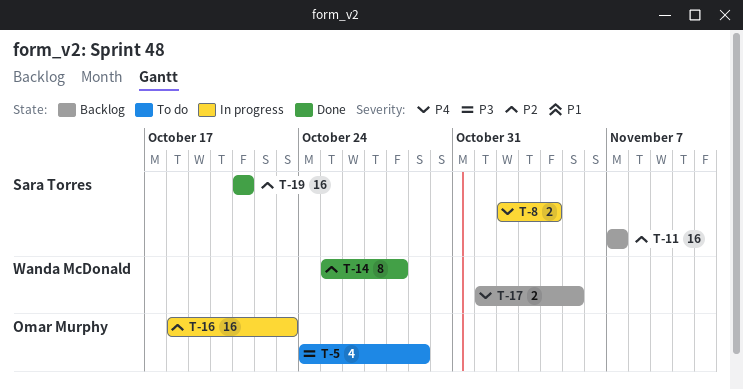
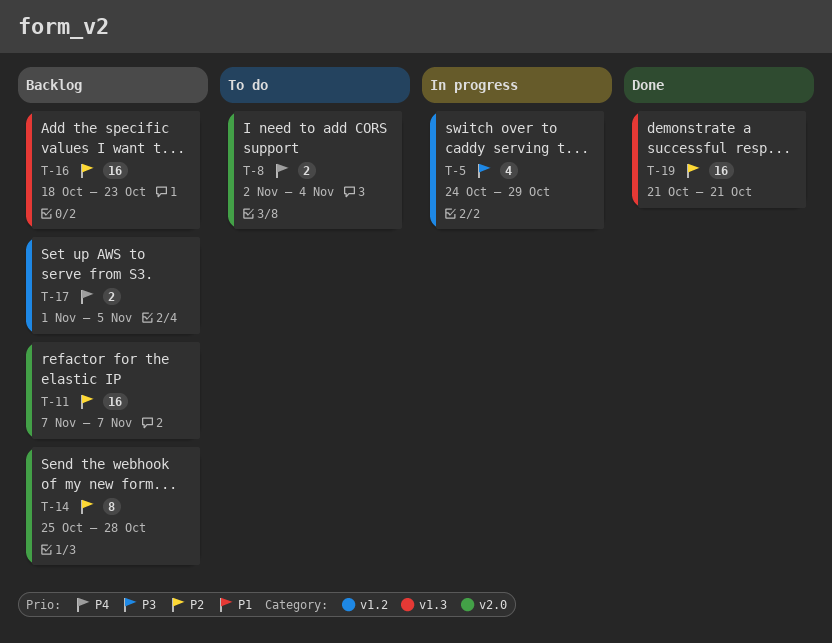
T-5, status: To do -> In progress
T-8, status: In progress -> To do
T-14, status: Done -> Backlog
T-16, status: In progress -> Backlog

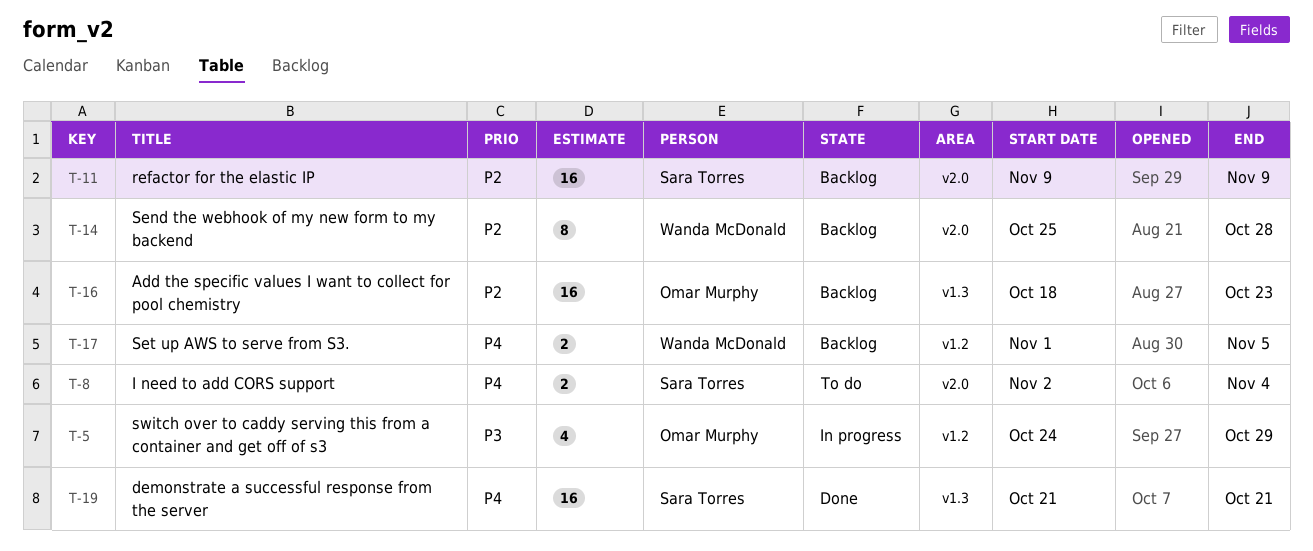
T-11, start: Nov 7 -> Nov 9
T-11, due: Nov 7 -> Nov 9
T-19, priority: P2 -> P4

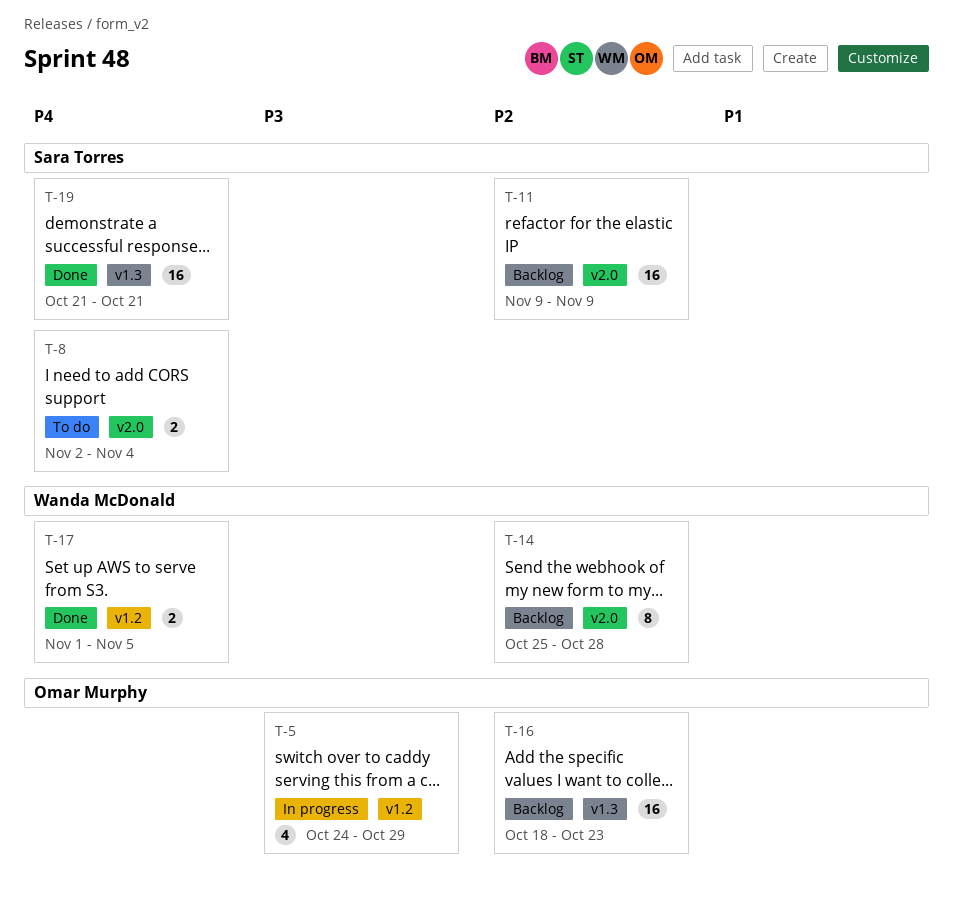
T-17, status: Backlog -> Done

